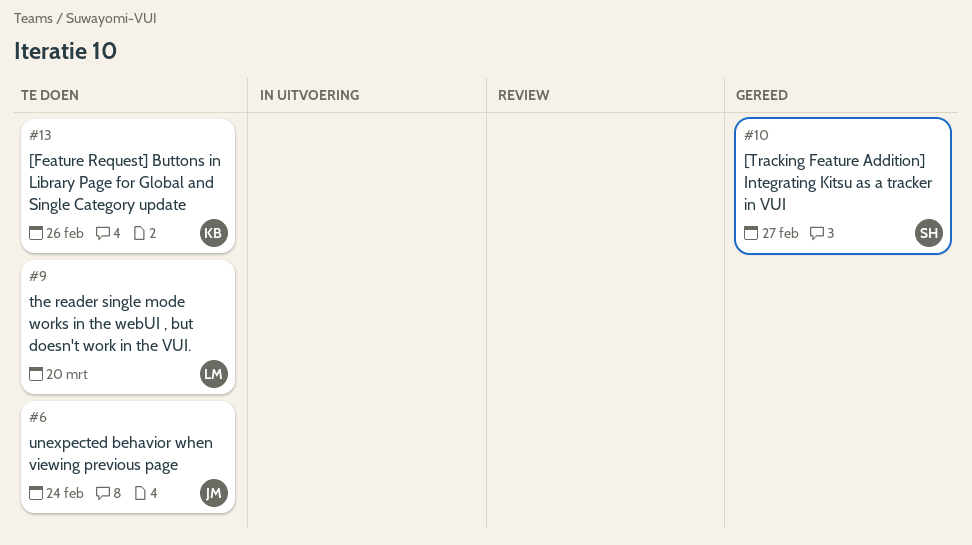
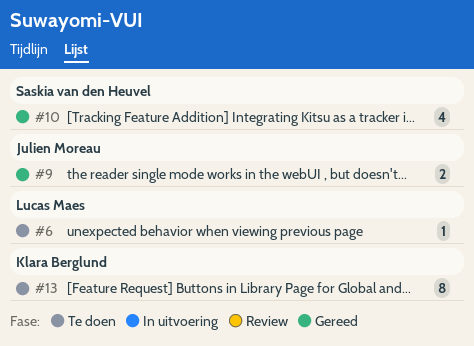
#6, owner: Julien Moreau -> Lucas Maes
#9, status: Te doen -> Gereed
#9, owner: Lucas Maes -> Julien Moreau

